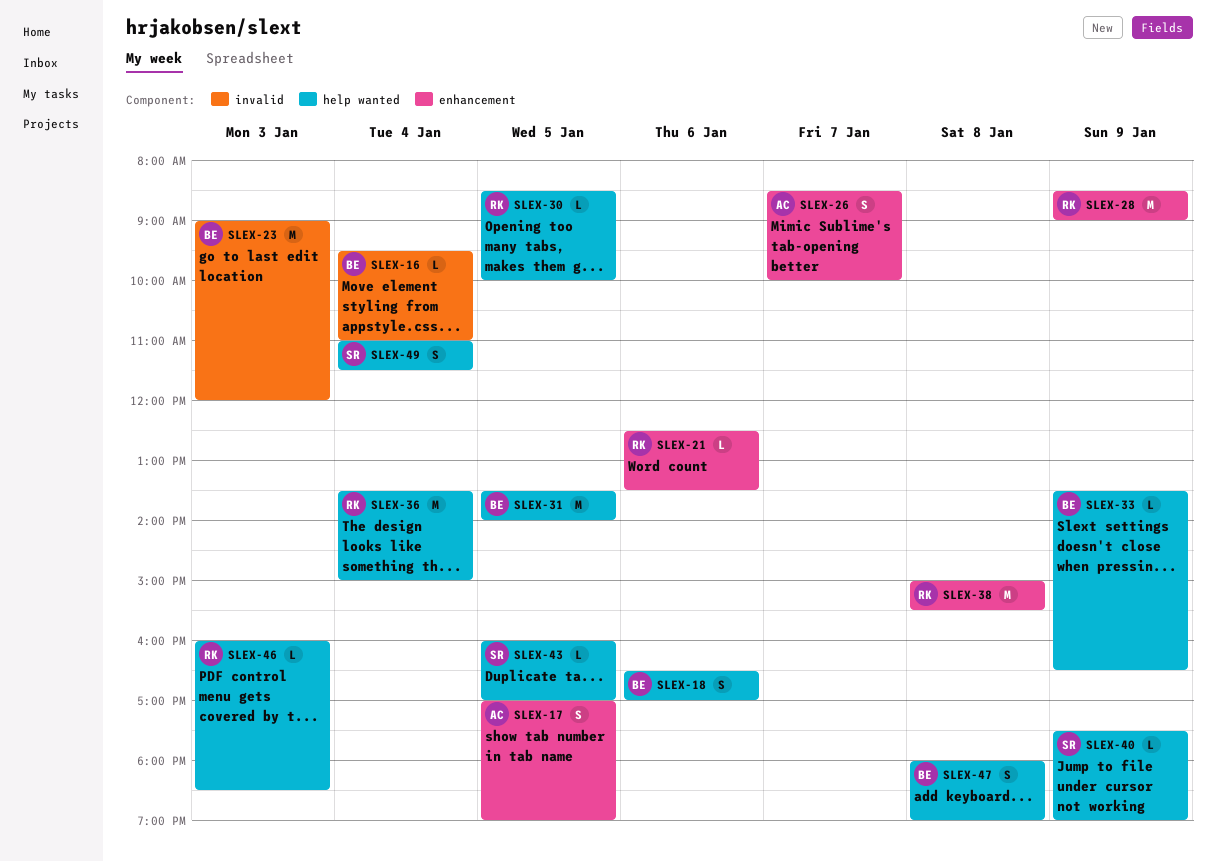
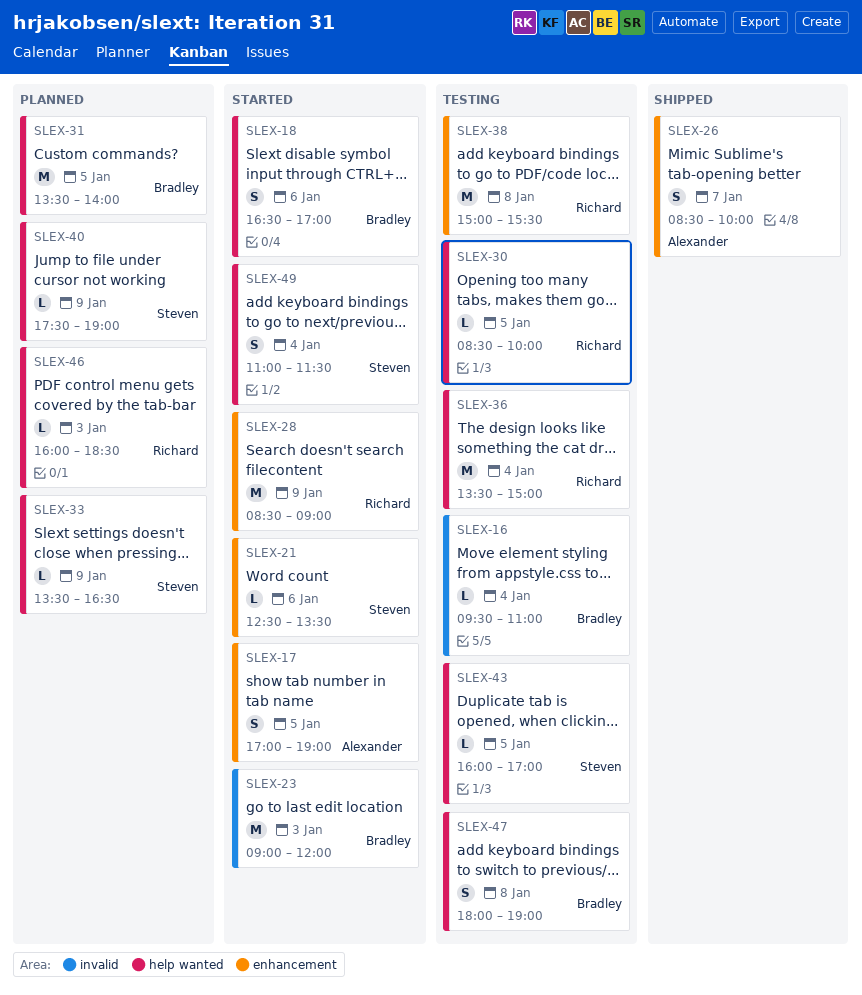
SLEX-21, owner: Richard -> Steven
SLEX-33, owner: Bradley -> Steven

